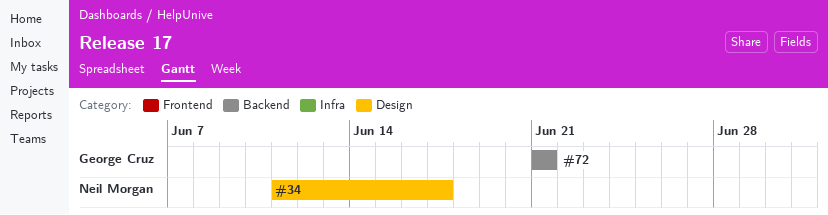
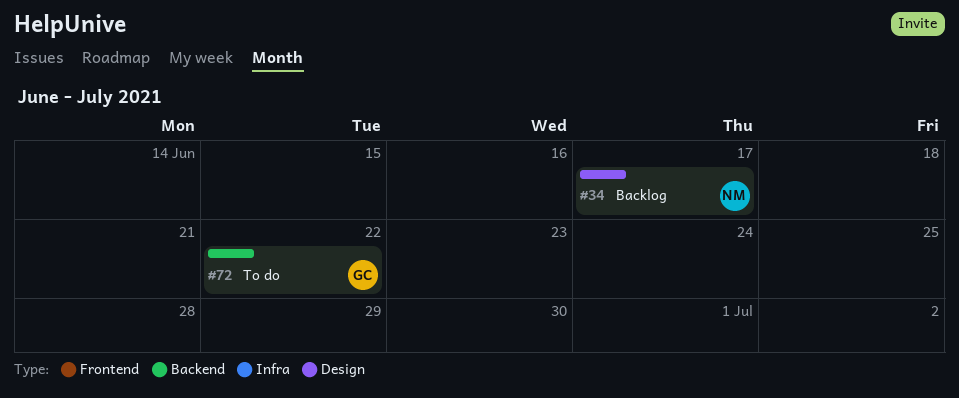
#72, due: Jun 21 -> Jun 22

